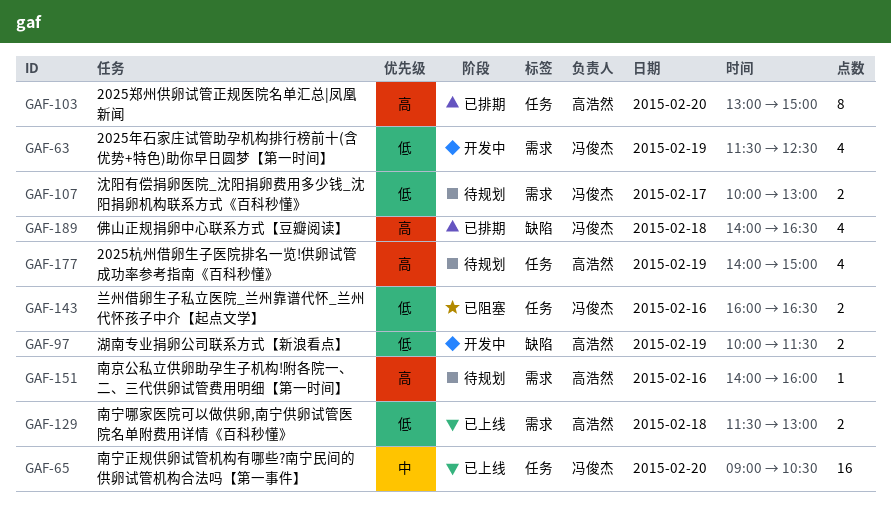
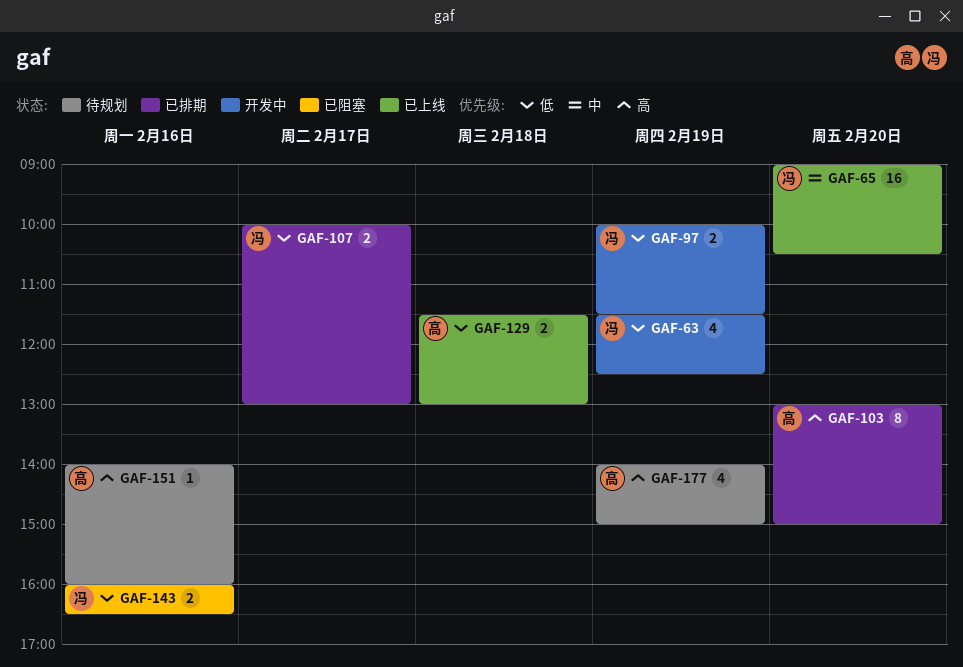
GAF-97, owner: 高浩然 -> 冯俊杰
GAF-107, status: 待规划 -> 已排期
GAF-189: present -> none

